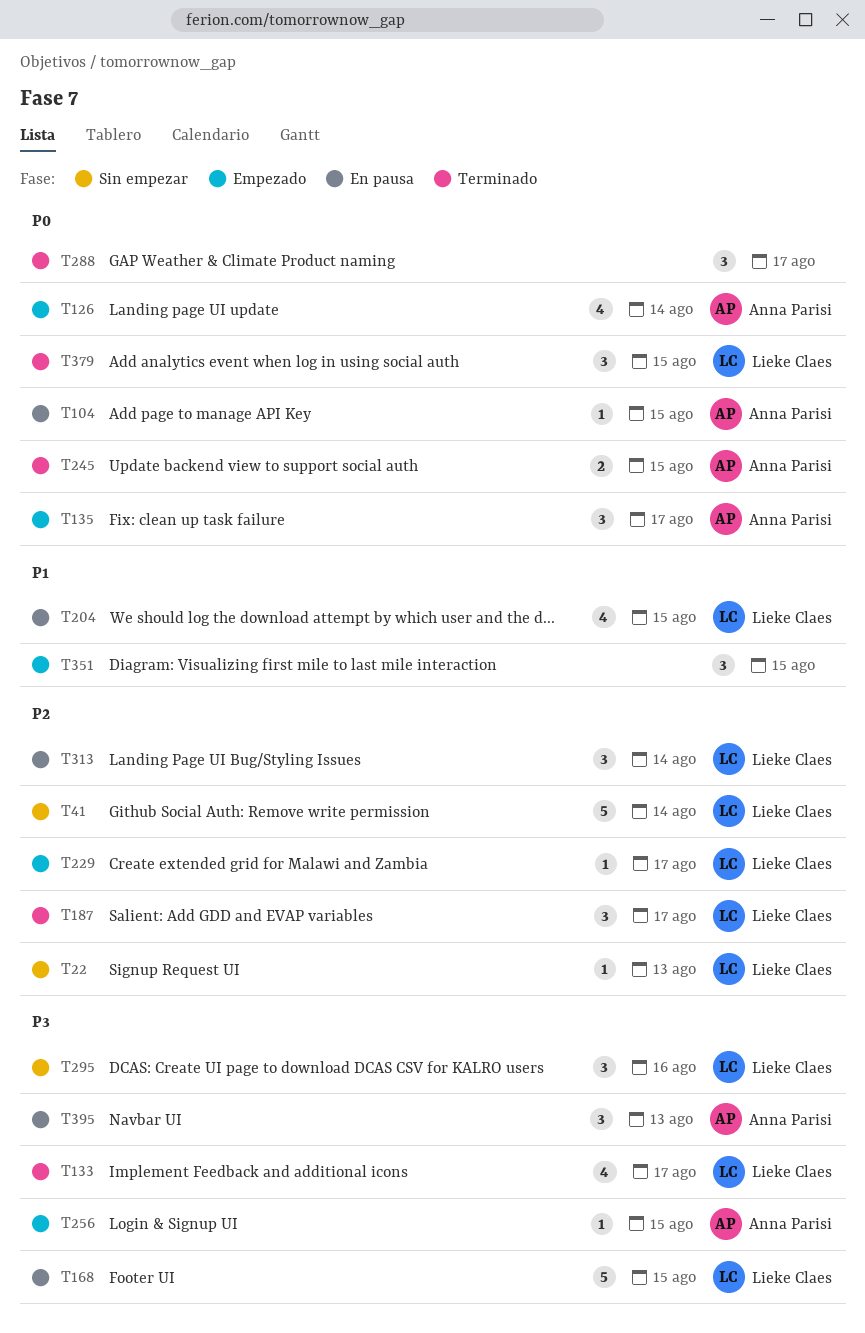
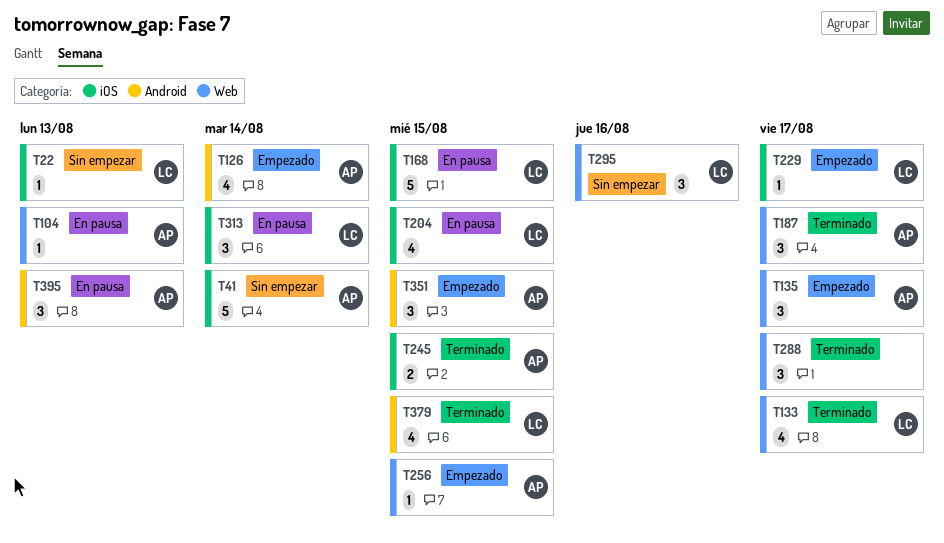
T41, owner: Lieke Claes -> Anna Parisi
T104, due: Aug 15 -> Aug 13
T187, owner: Lieke Claes -> Anna Parisi
T351, owner: none -> Anna Parisi
T379, estimate: 3 -> 4

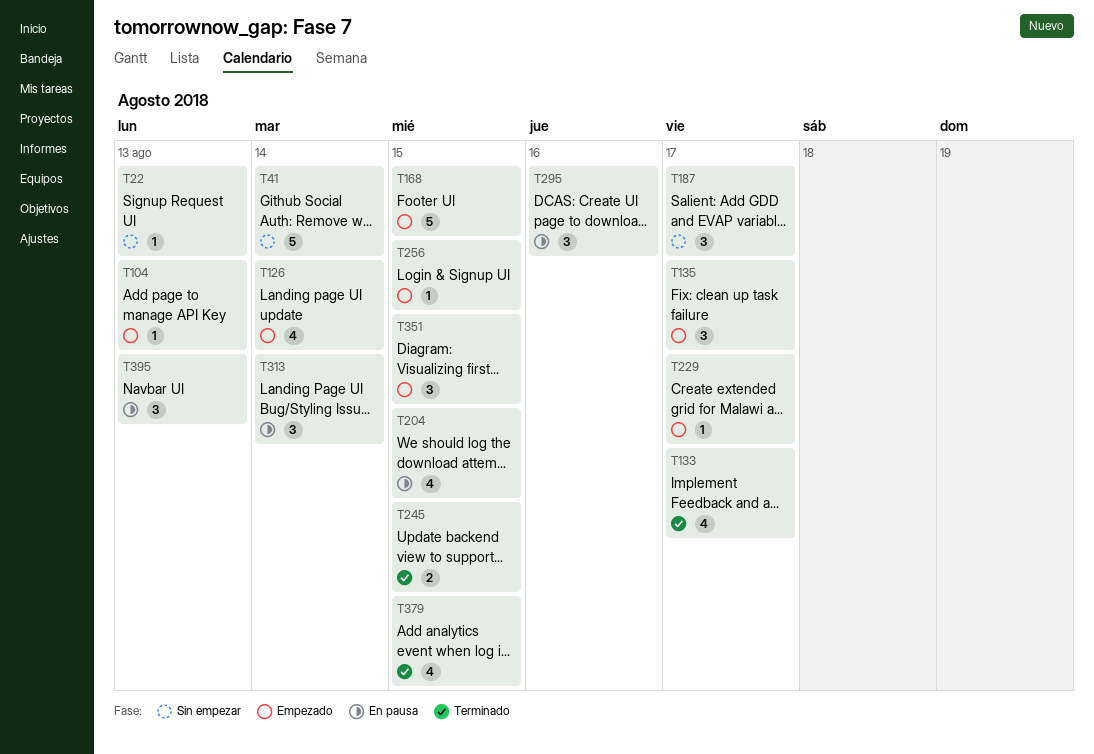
T104, status: En pausa -> Empezado
T168, status: En pausa -> Empezado
T187, status: Terminado -> Sin empezar
T288: present -> none
T295, status: Sin empezar -> En pausa

